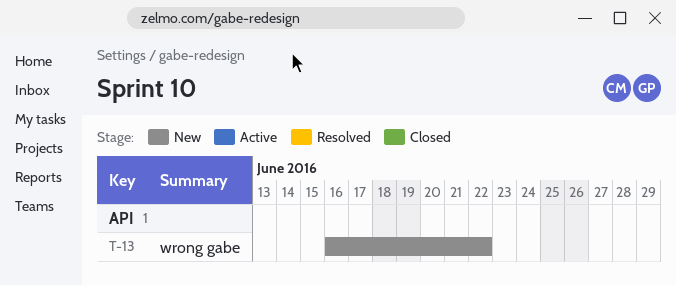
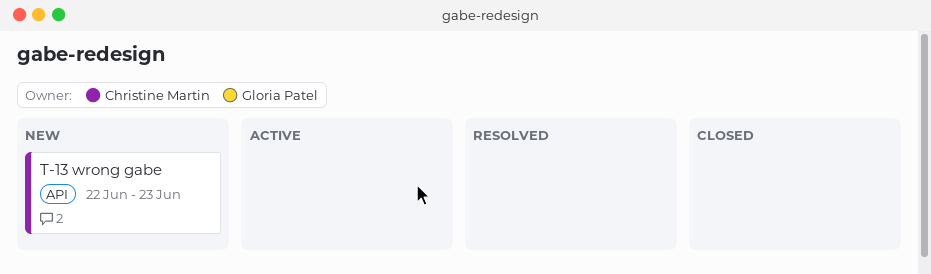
T-13, start: Jun 16 -> Jun 22
T-13, due: Jun 22 -> Jun 23

